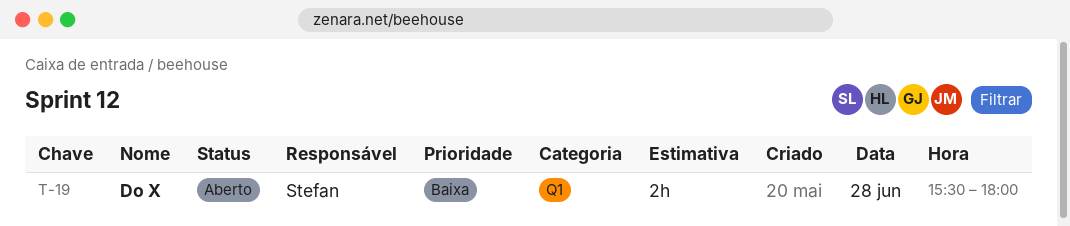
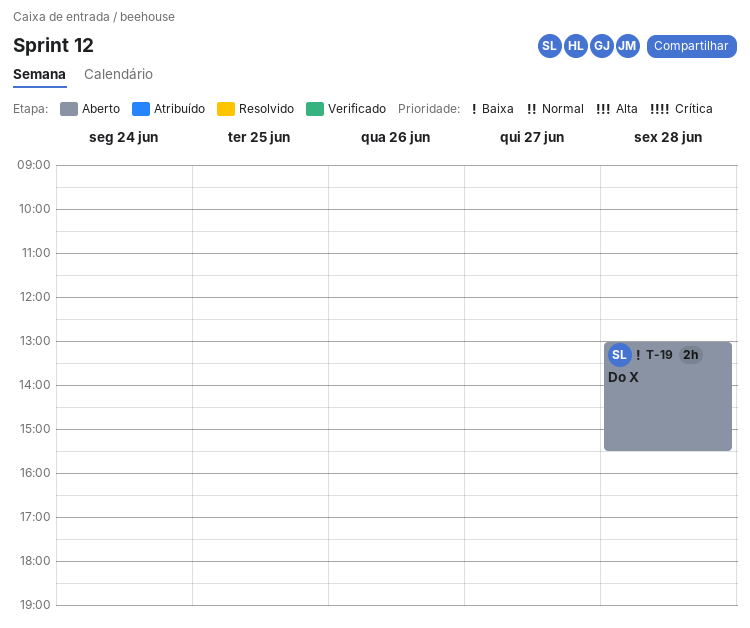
T-19, begins: 15:30 -> 13:00
T-19, ends: 18:00 -> 15:30

